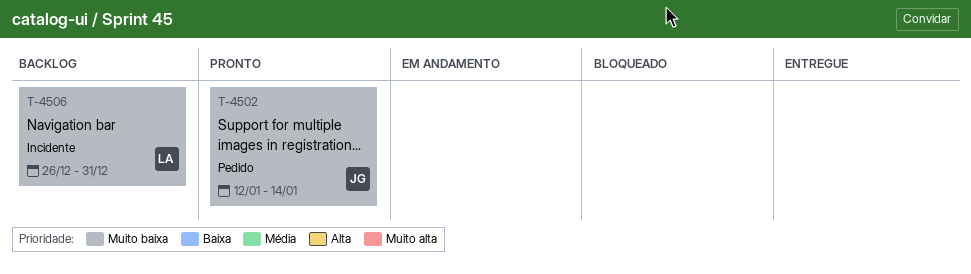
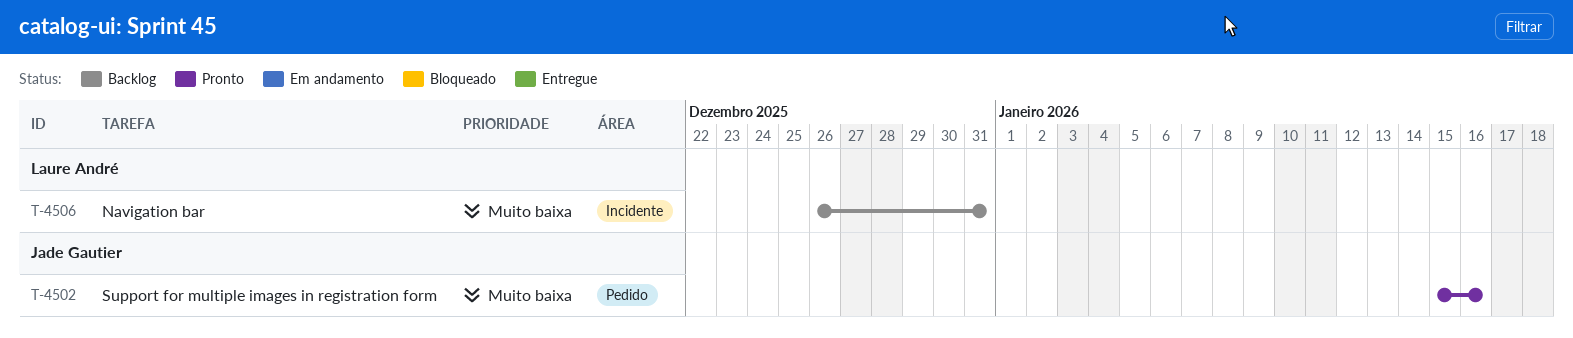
T-4502, start: Jan 12 -> Jan 15
T-4502, due: Jan 14 -> Jan 16

